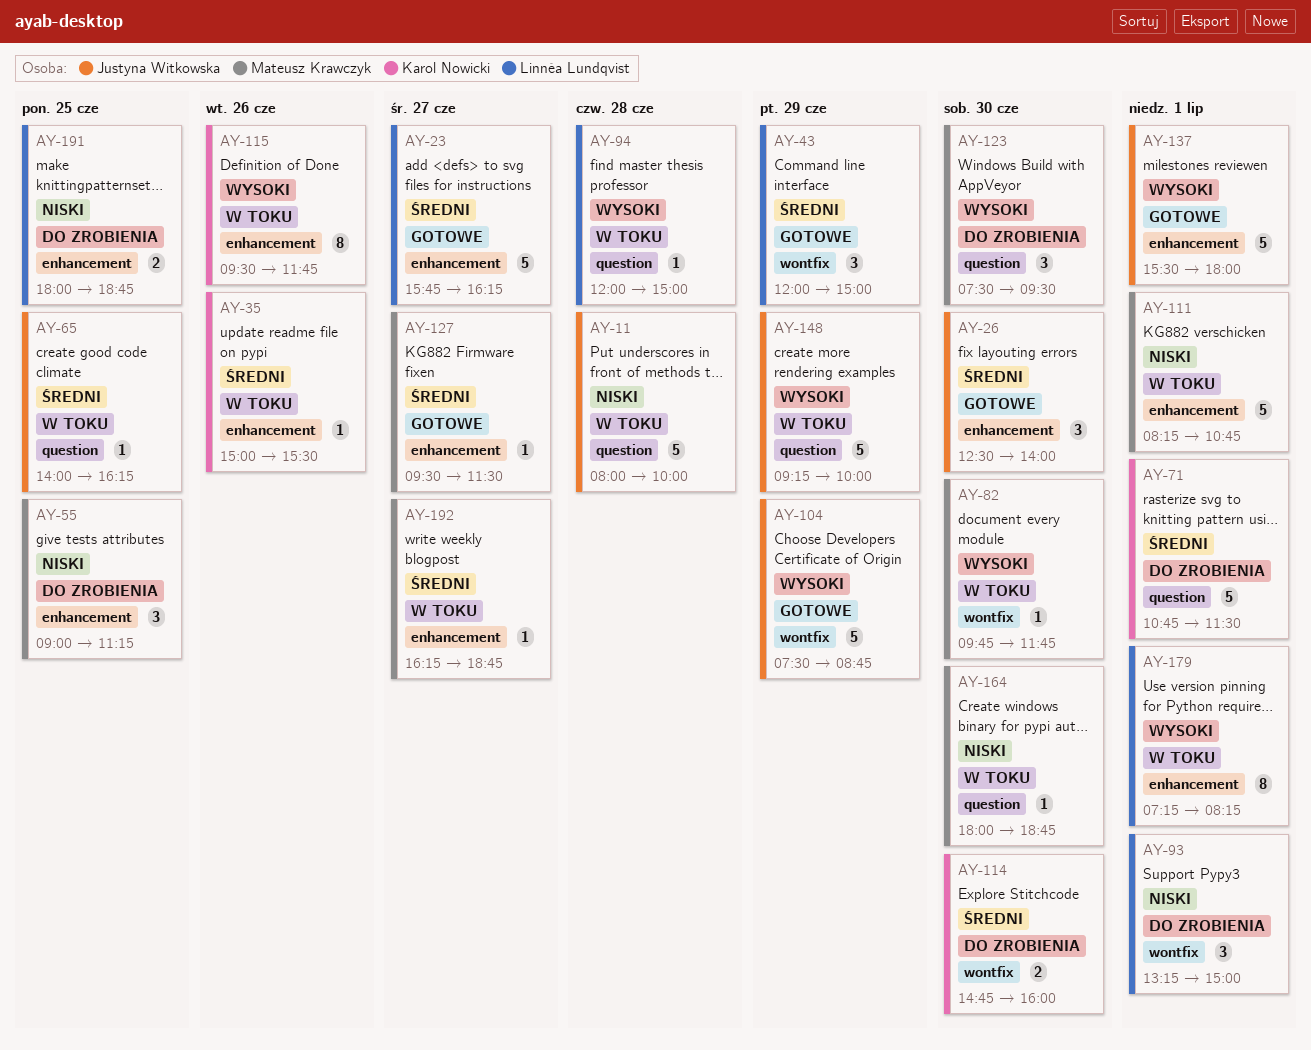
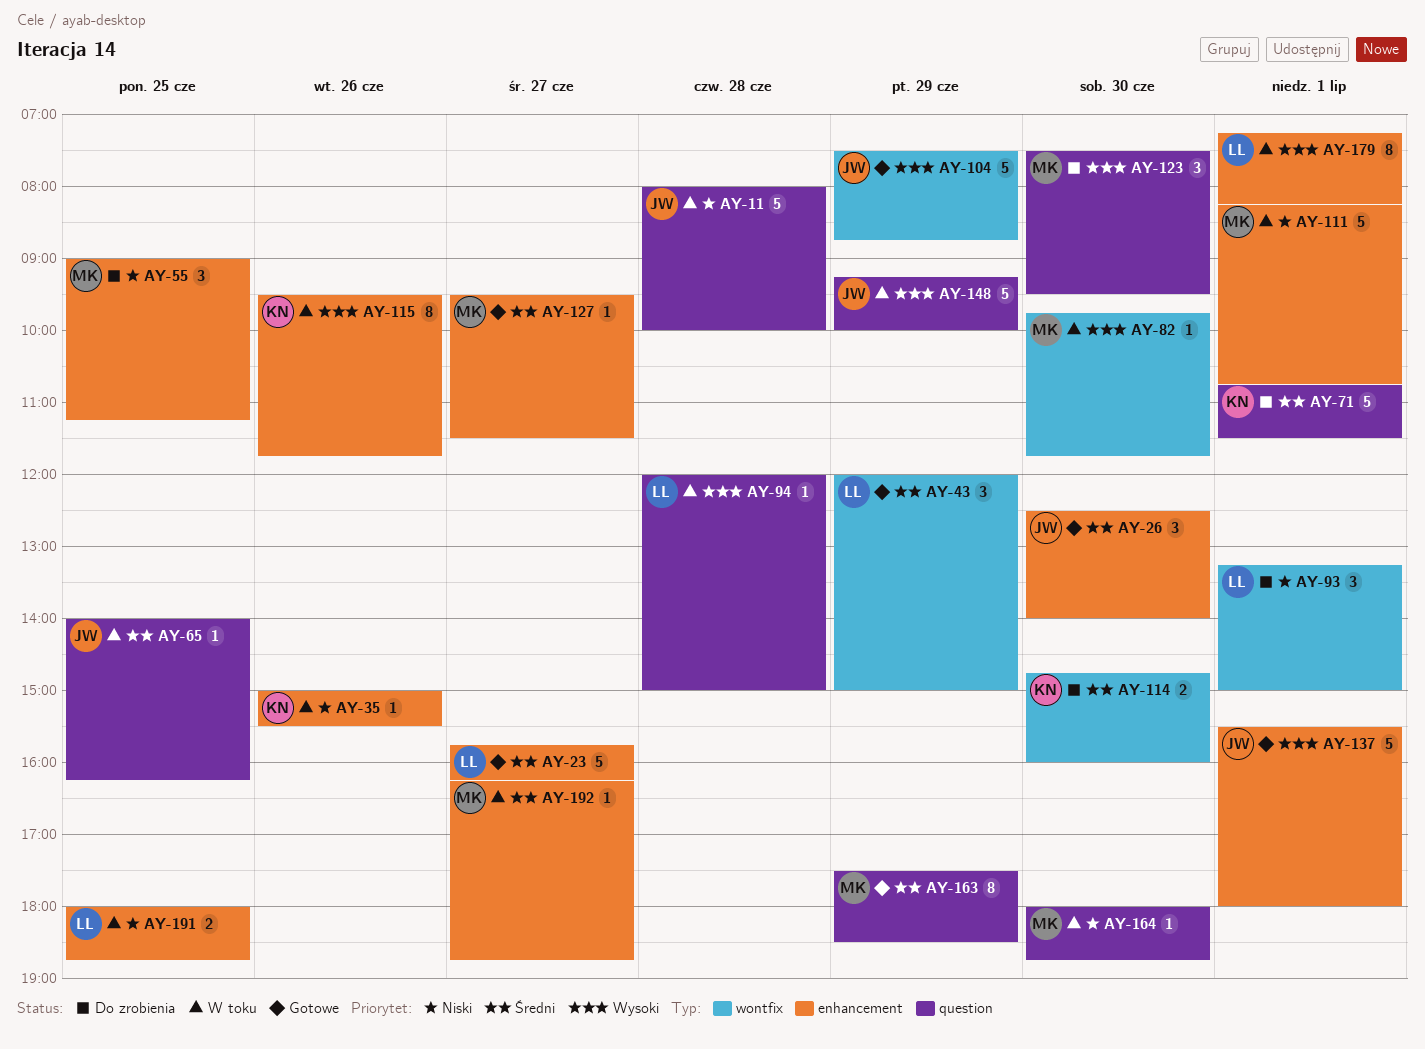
AY-35, priority: Średni -> Niski
AY-163: none -> present
AY-191, status: Do zrobienia -> W toku

